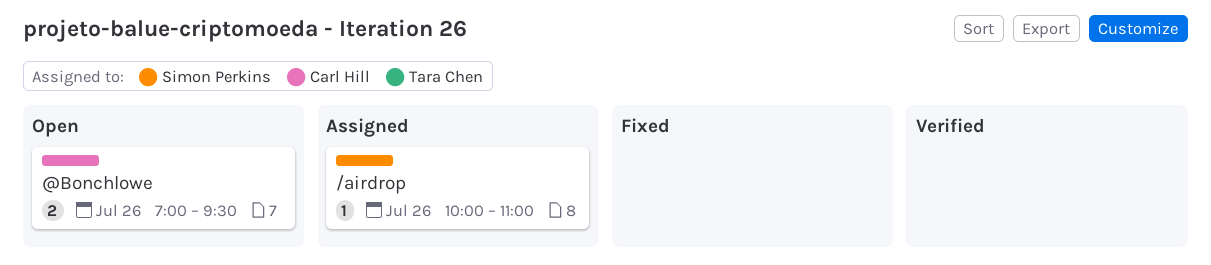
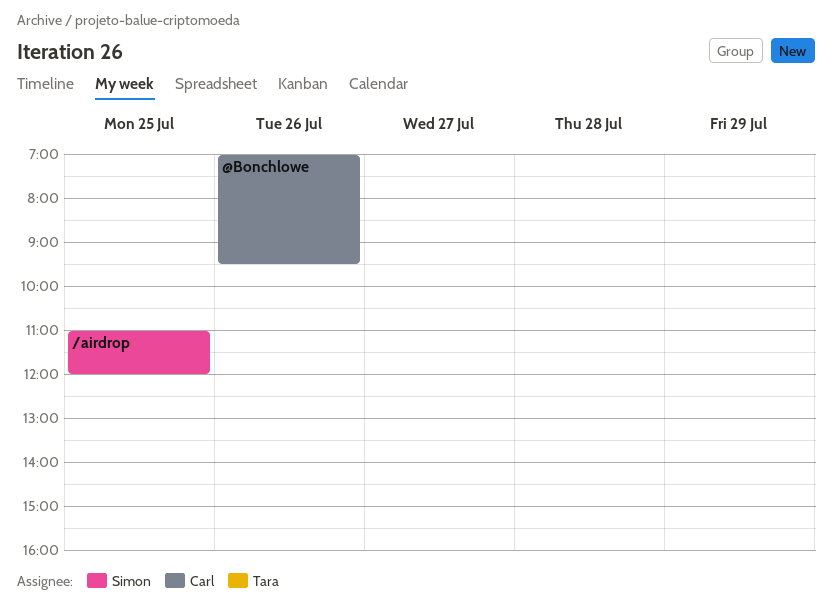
/airdrop, day: Jul 26 -> Jul 25
/airdrop, begins: 10:00 -> 11:00
/airdrop, ends: 11:00 -> 12:00

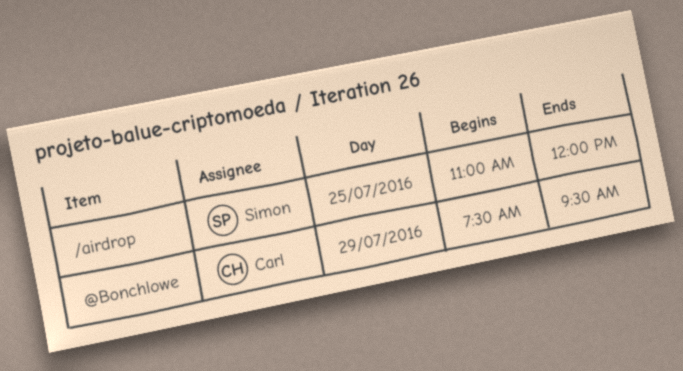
@Bonchlowe, day: Jul 26 -> Jul 29
@Bonchlowe, begins: 07:00 -> 07:30

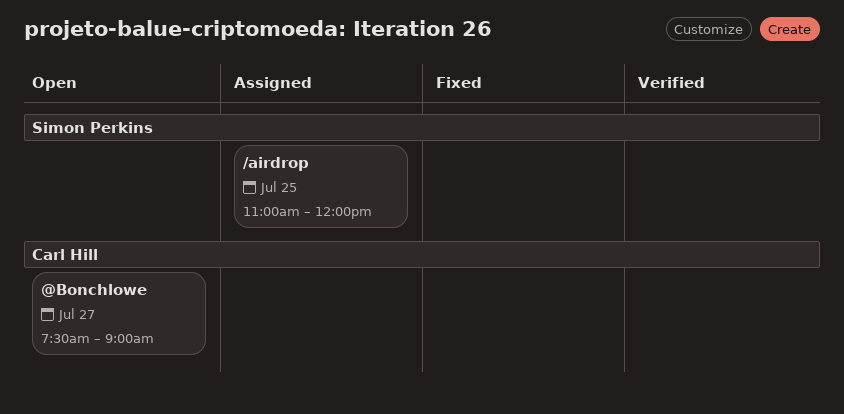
@Bonchlowe, day: Jul 29 -> Jul 27
@Bonchlowe, ends: 09:30 -> 09:00

